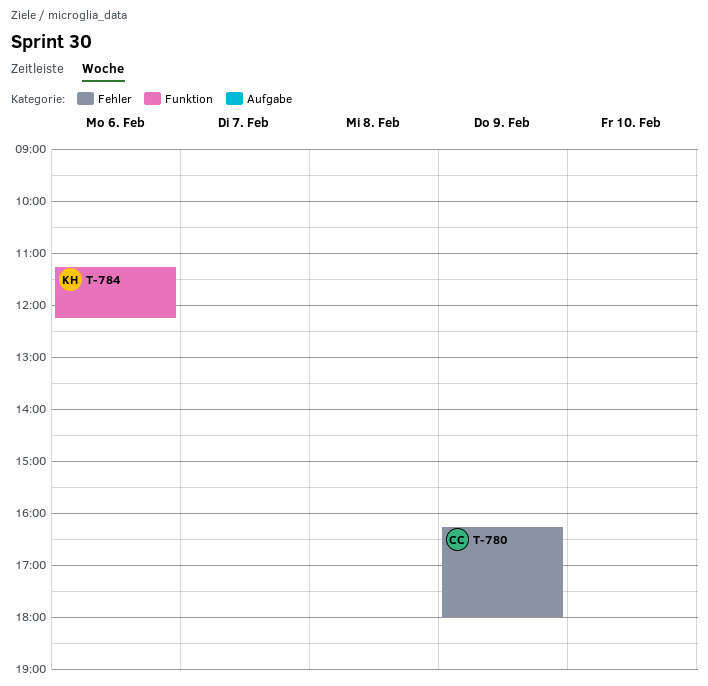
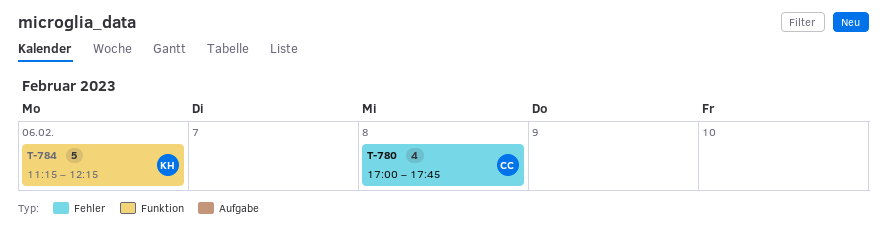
T-780, day: Feb 9 -> Feb 8
T-780, begins: 16:15 -> 17:00
T-780, ends: 18:00 -> 17:45

